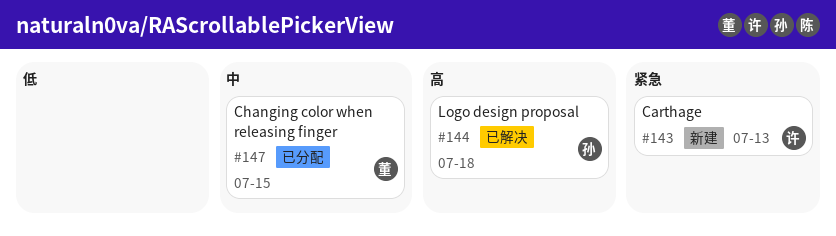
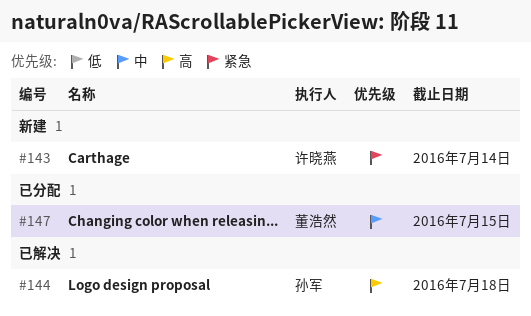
#143, due: Jul 13 -> Jul 14

